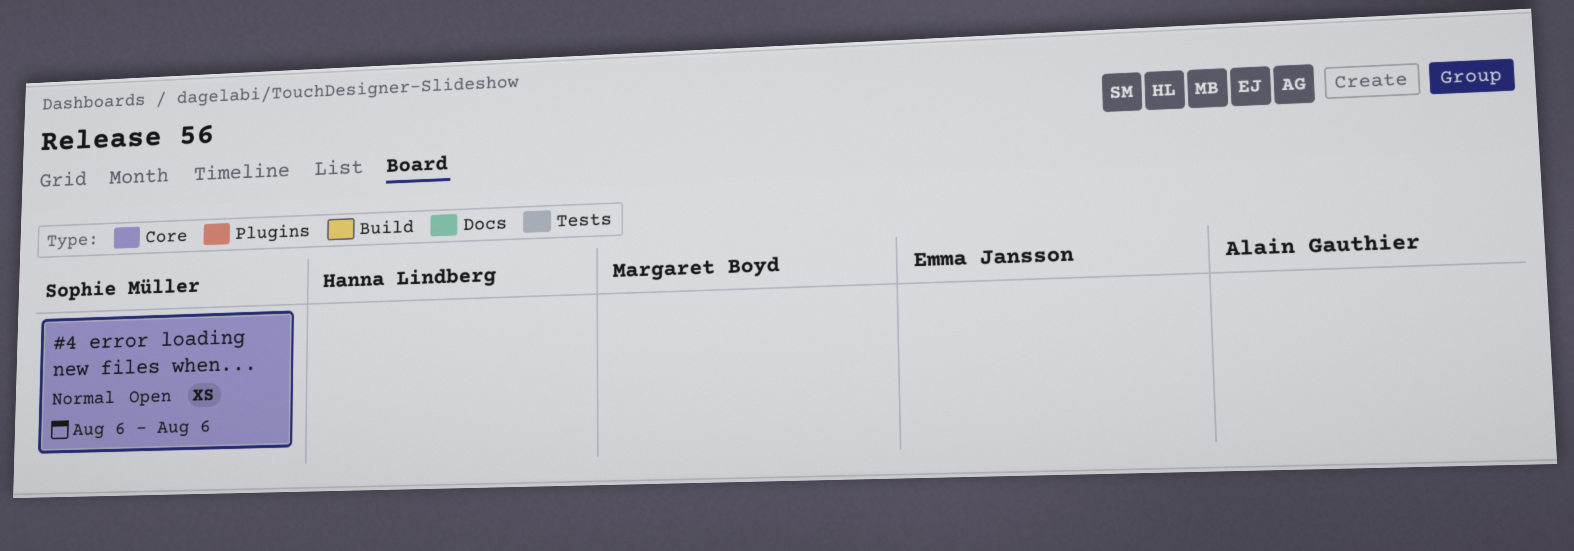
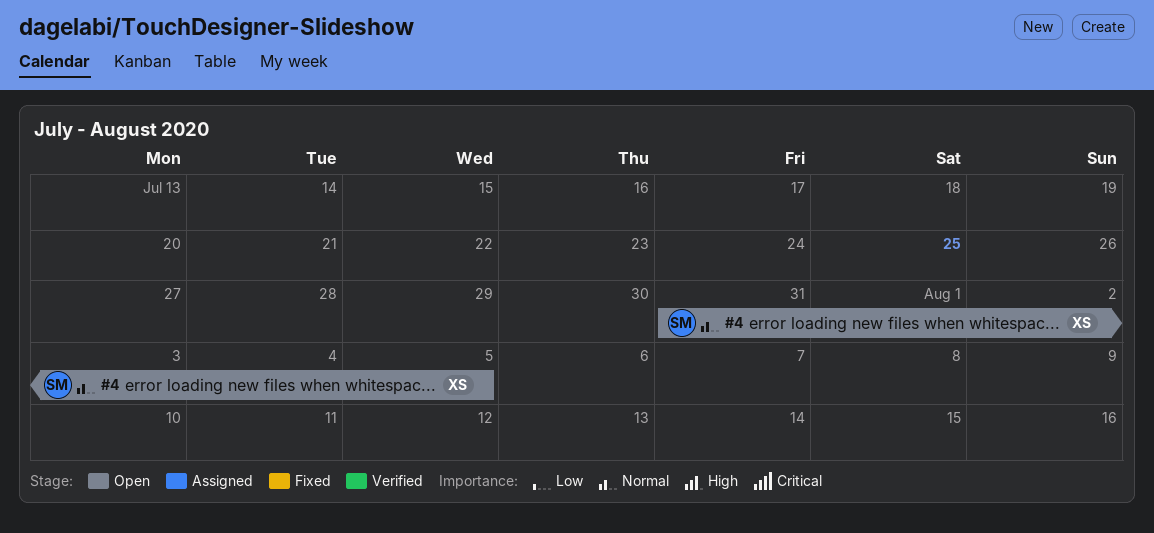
#4, start: Aug 6 -> Jul 31
#4, due: Aug 6 -> Aug 5

